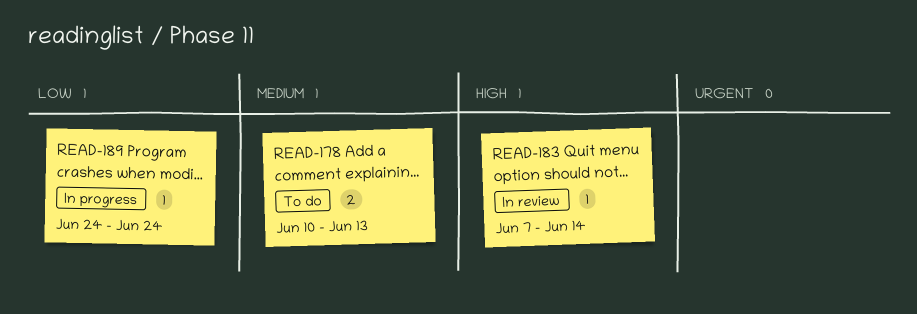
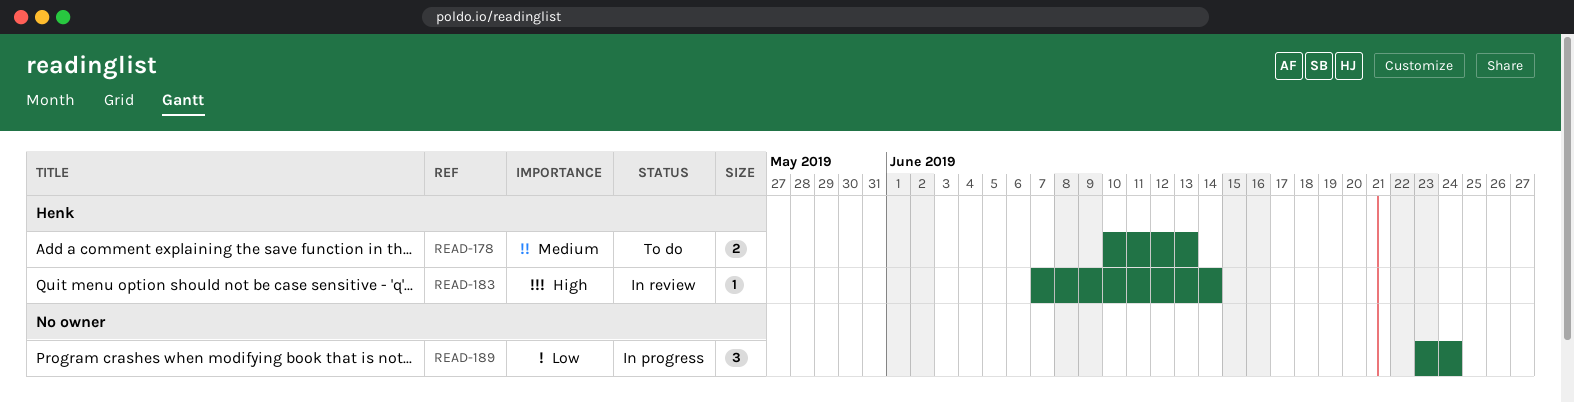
READ-189, estimate: 1 -> 3
READ-189, start: Jun 24 -> Jun 23

